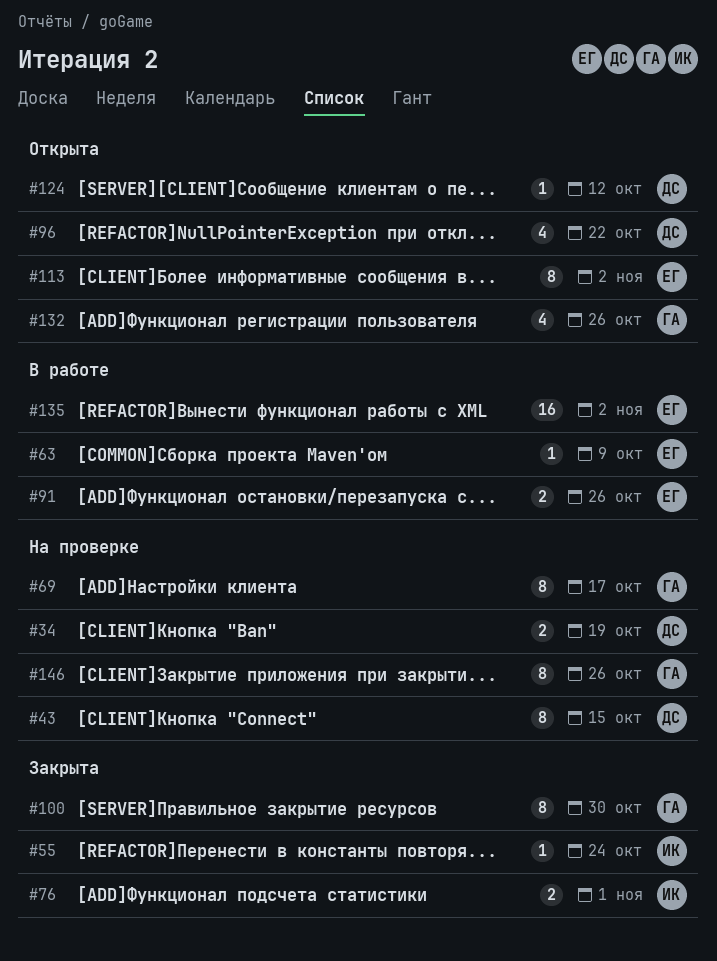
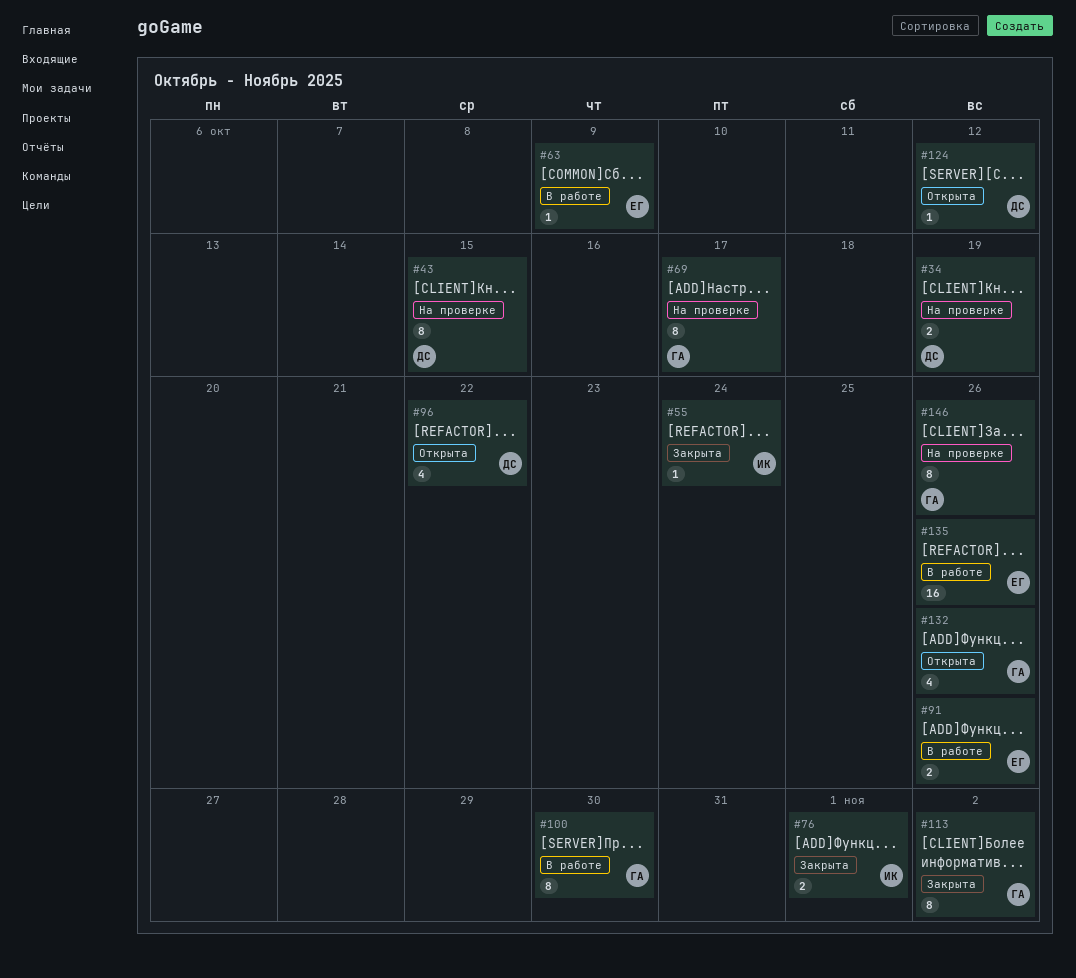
#100, status: Закрыта -> В работе
#113, status: Открыта -> Закрыта
#113, owner: ЕГ -> ГА
#135, due: Nov 2 -> Oct 26

